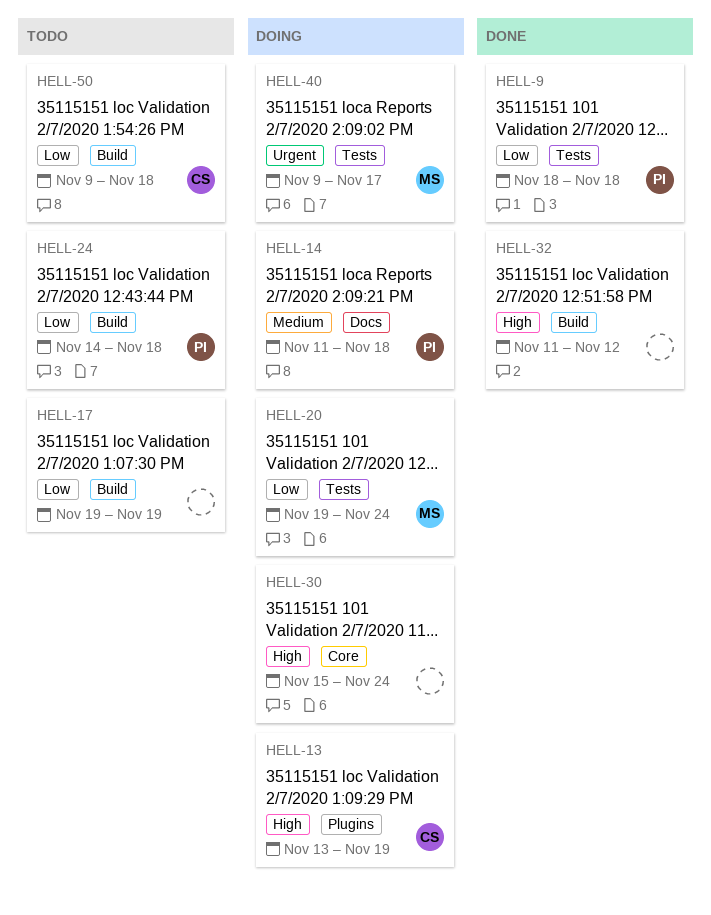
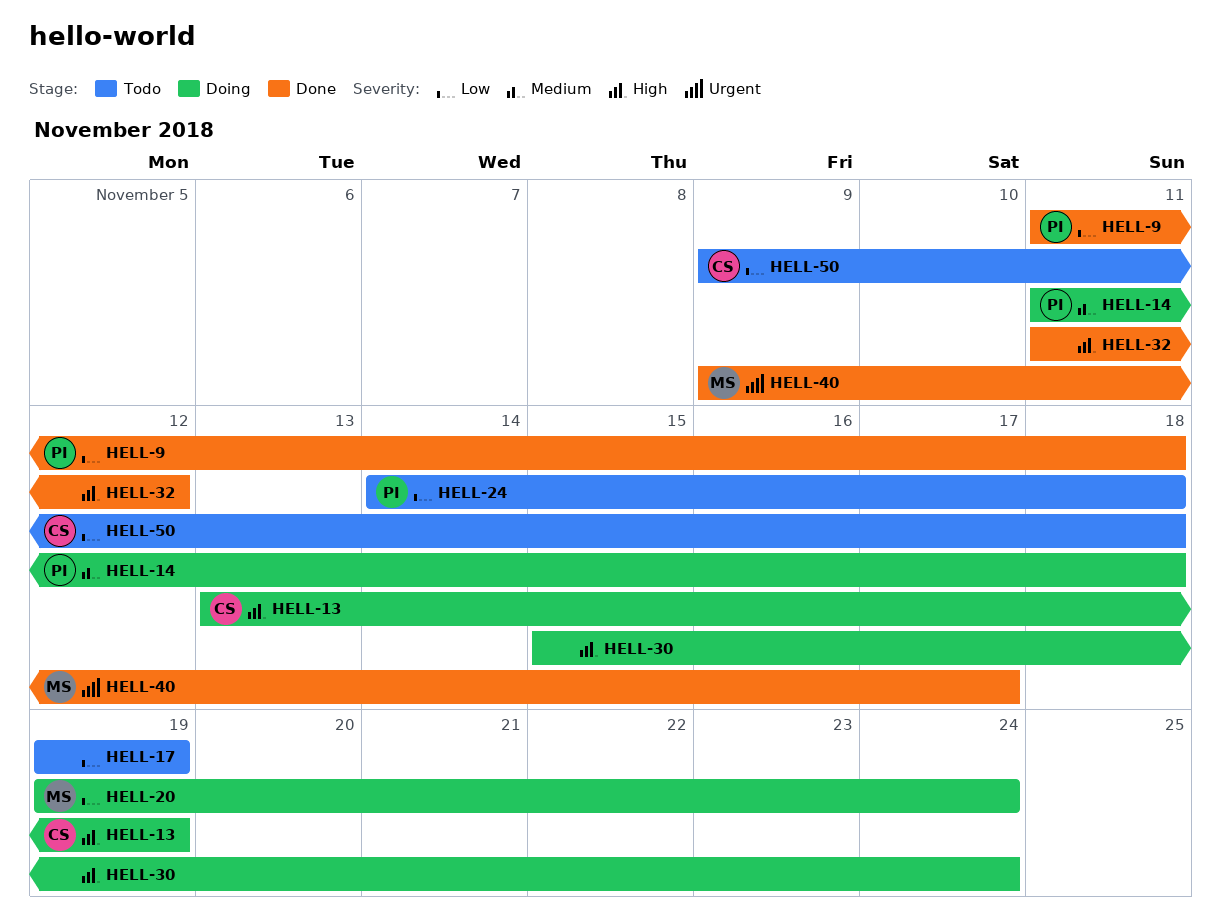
HELL-9, start: Nov 18 -> Nov 11
HELL-40, status: Doing -> Done

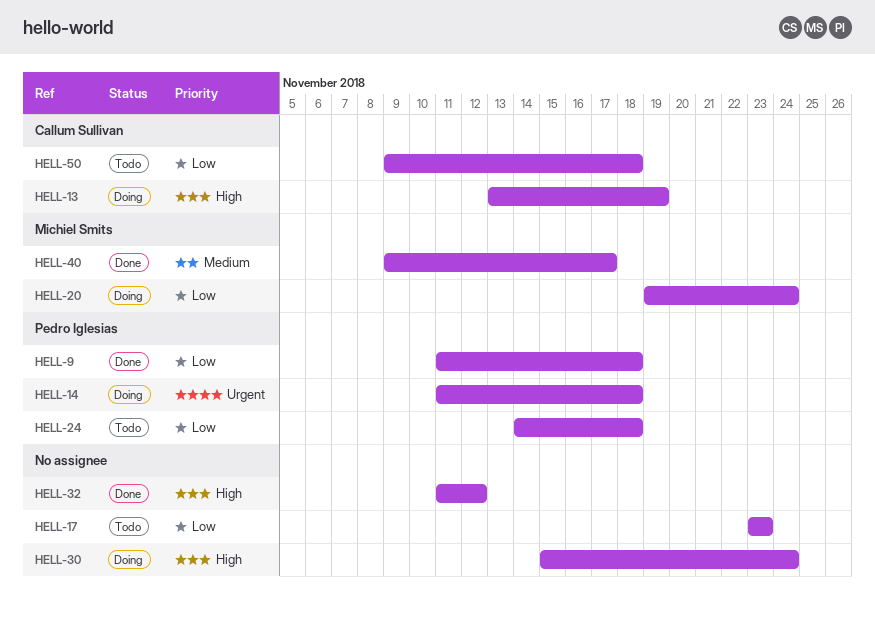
HELL-14, priority: Medium -> Urgent
HELL-17, start: Nov 19 -> Nov 23
HELL-17, due: Nov 19 -> Nov 23
HELL-40, priority: Urgent -> Medium

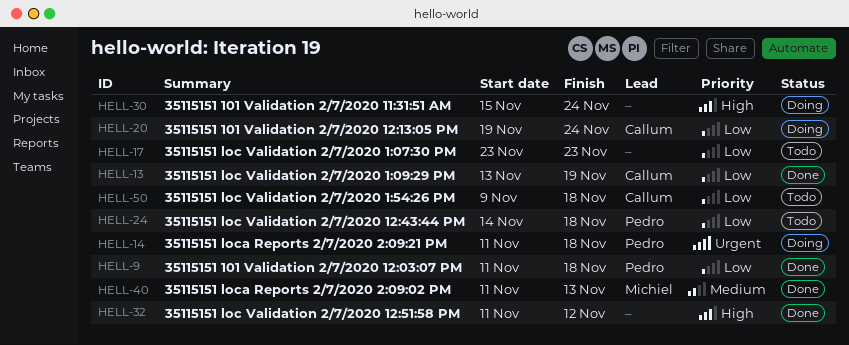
HELL-13, status: Doing -> Done
HELL-13, priority: High -> Low
HELL-20, owner: Michiel Smits -> Callum Sullivan
HELL-40, start: Nov 9 -> Nov 11
HELL-40, due: Nov 17 -> Nov 13

